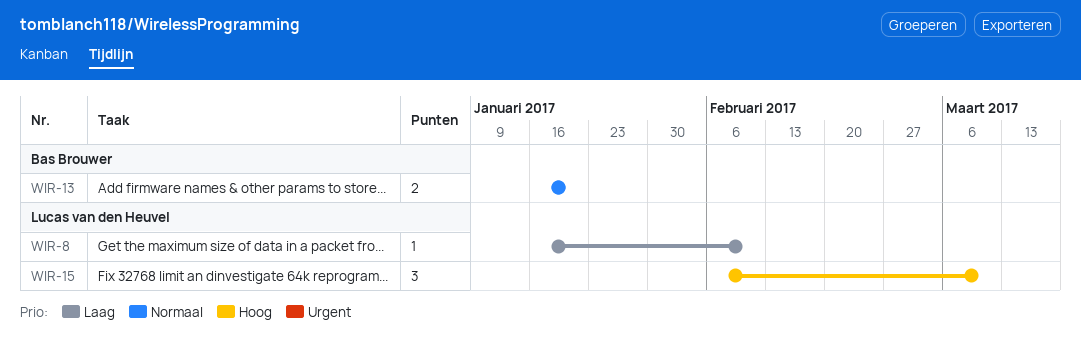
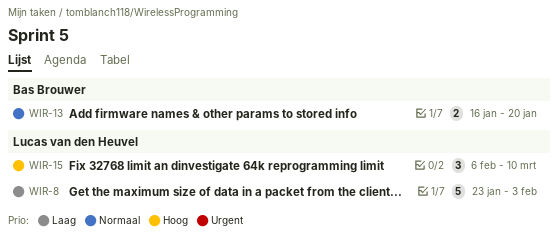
WIR-8, estimate: 1 -> 5
WIR-8, start: Jan 16 -> Jan 23
WIR-8, due: Feb 10 -> Feb 3

